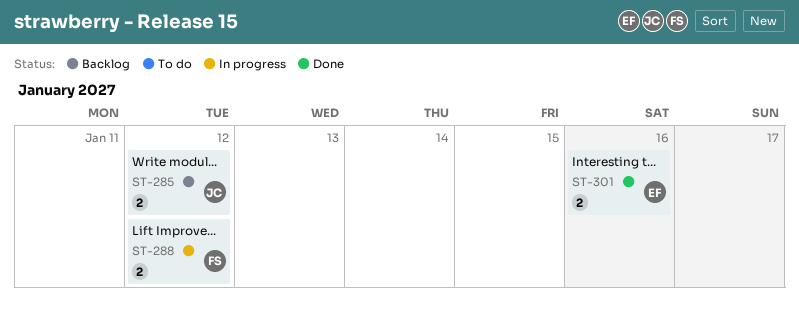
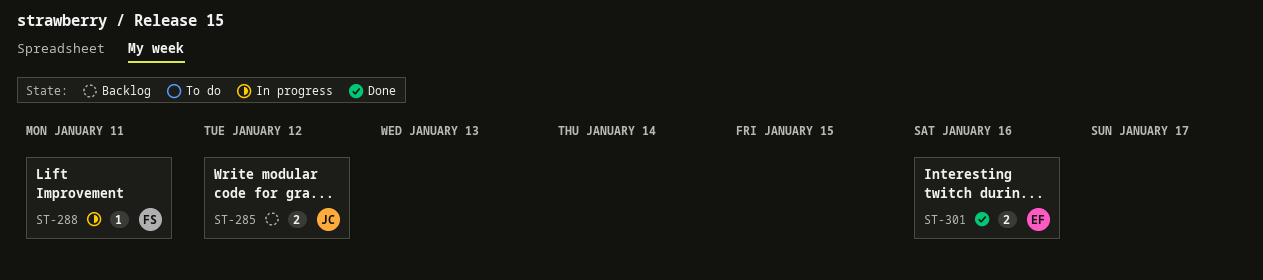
ST-288, estimate: 2 -> 1
ST-288, due: Jan 12 -> Jan 11

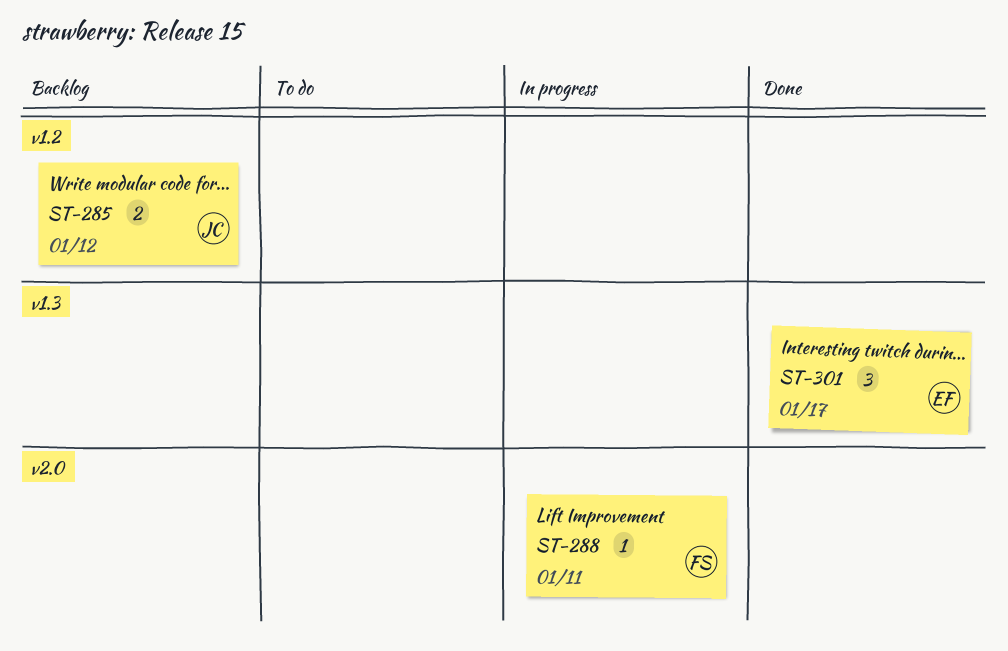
ST-301, estimate: 2 -> 3
ST-301, due: Jan 16 -> Jan 17

